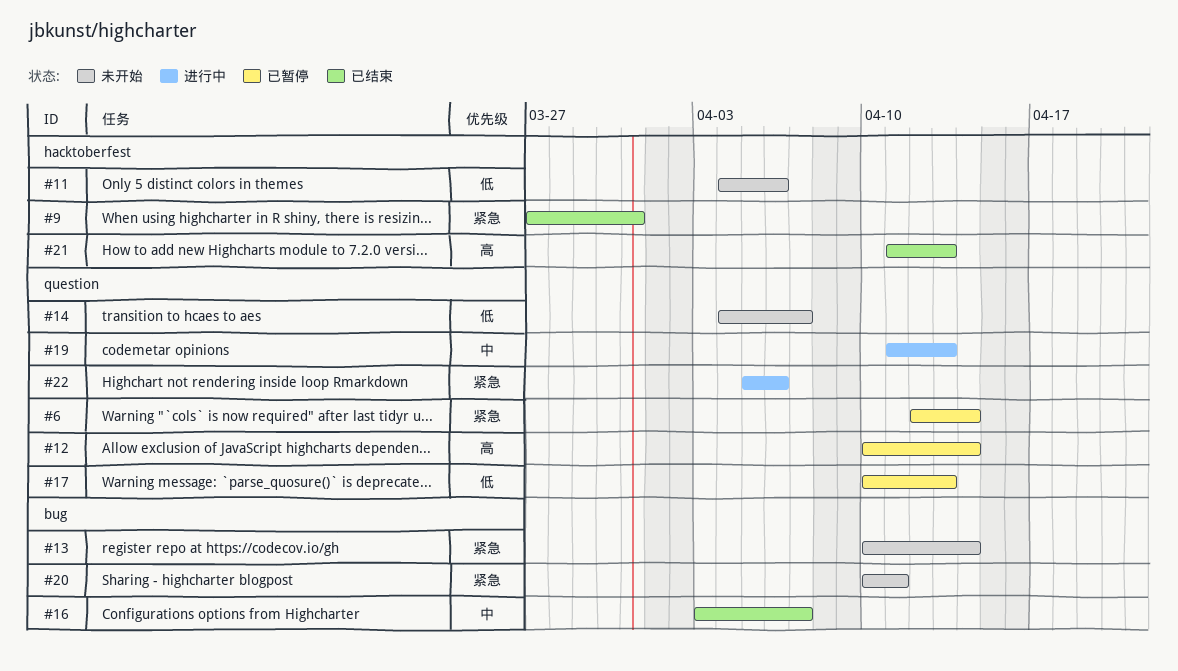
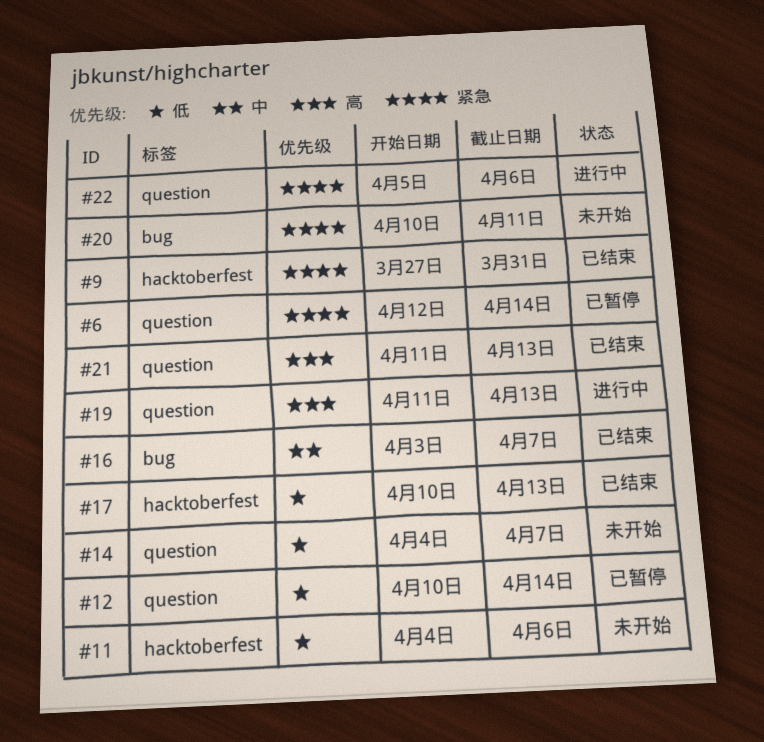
#12, priority: 高 -> 低
#13: present -> none
#17, status: 已暂停 -> 已结束
#17, label: question -> hacktoberfest
#19, priority: 中 -> 高
#21, label: hacktoberfest -> question

